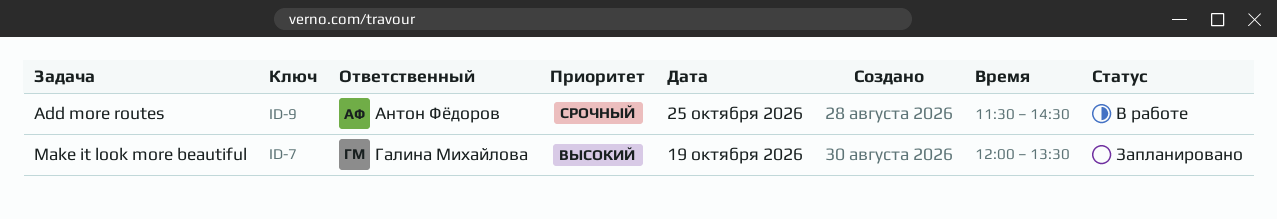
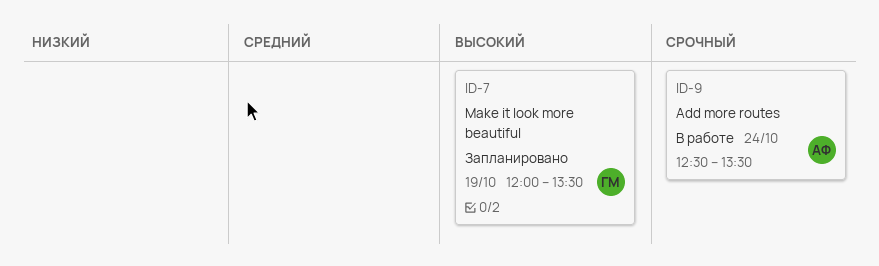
ID-9, day: Oct 25 -> Oct 24
ID-9, begins: 11:30 -> 12:30
ID-9, ends: 14:30 -> 13:30

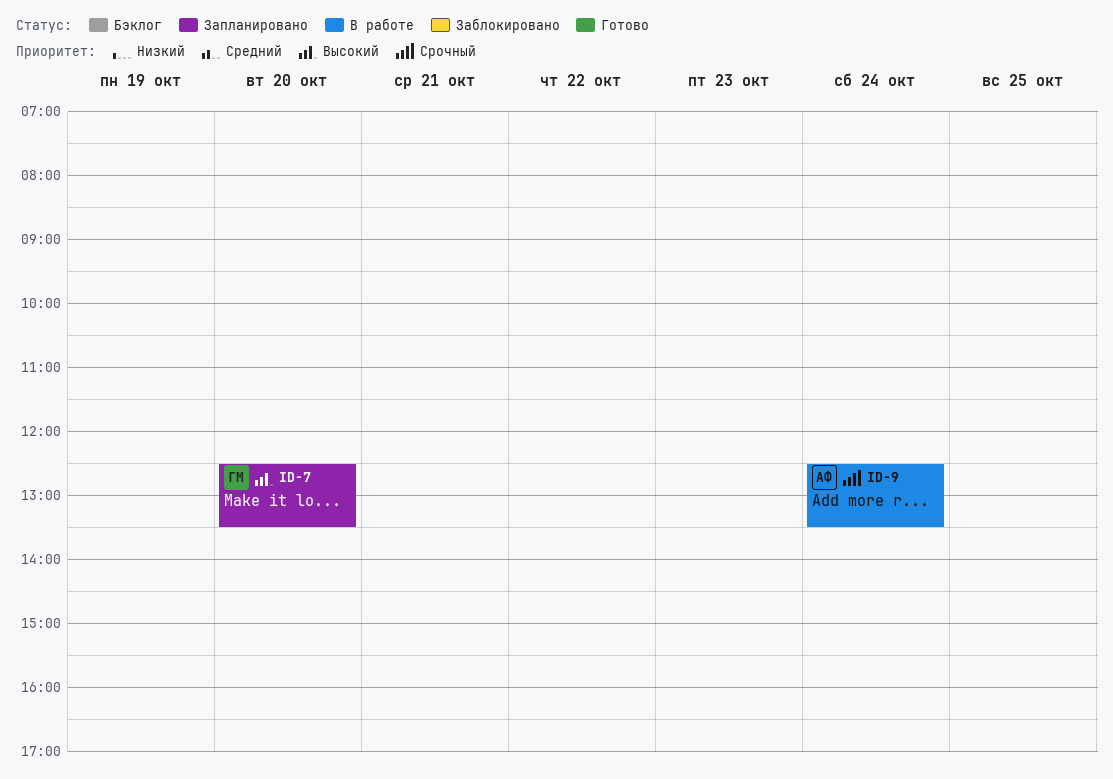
ID-7, day: Oct 19 -> Oct 20
ID-7, begins: 12:00 -> 12:30

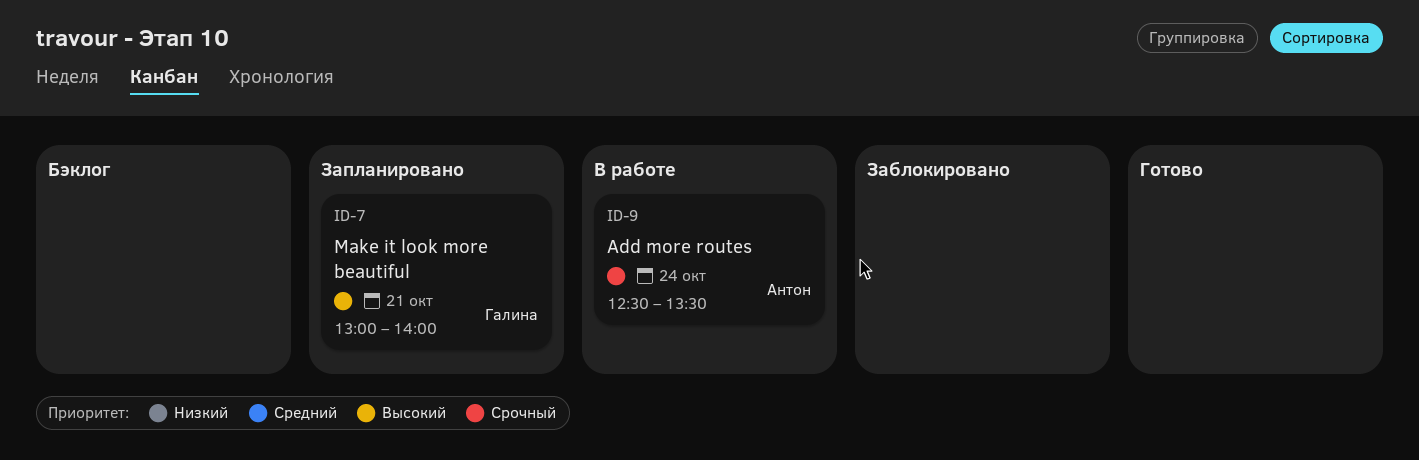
ID-7, day: Oct 20 -> Oct 21
ID-7, begins: 12:30 -> 13:00
ID-7, ends: 13:30 -> 14:00

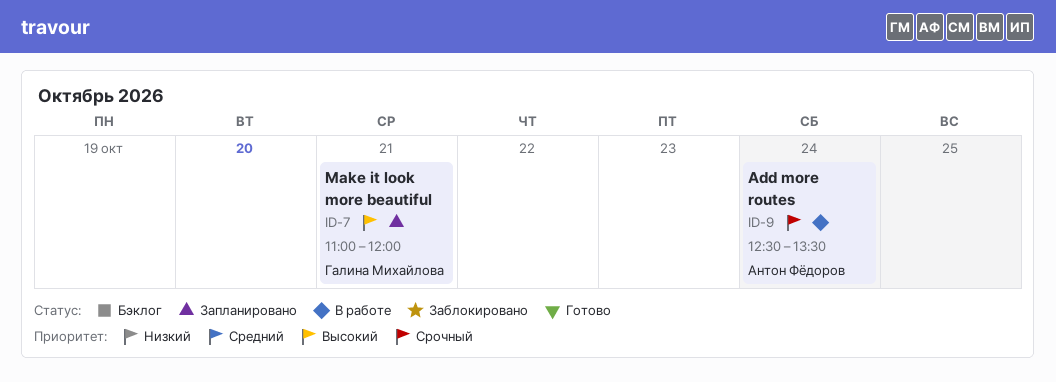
ID-7, begins: 13:00 -> 11:00
ID-7, ends: 14:00 -> 12:00

